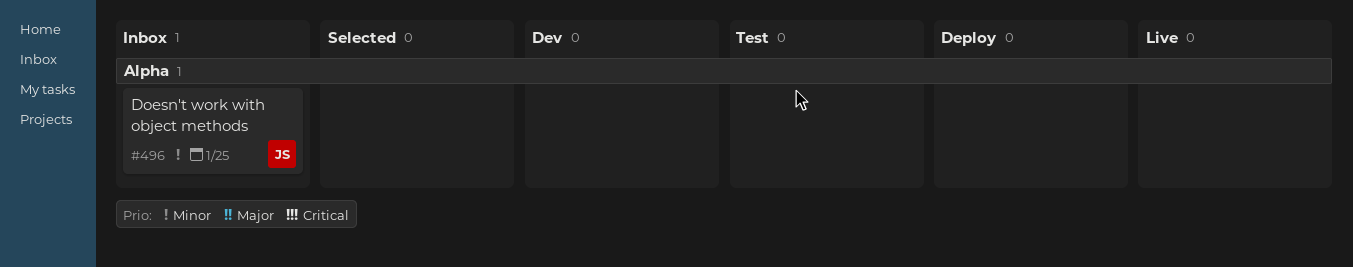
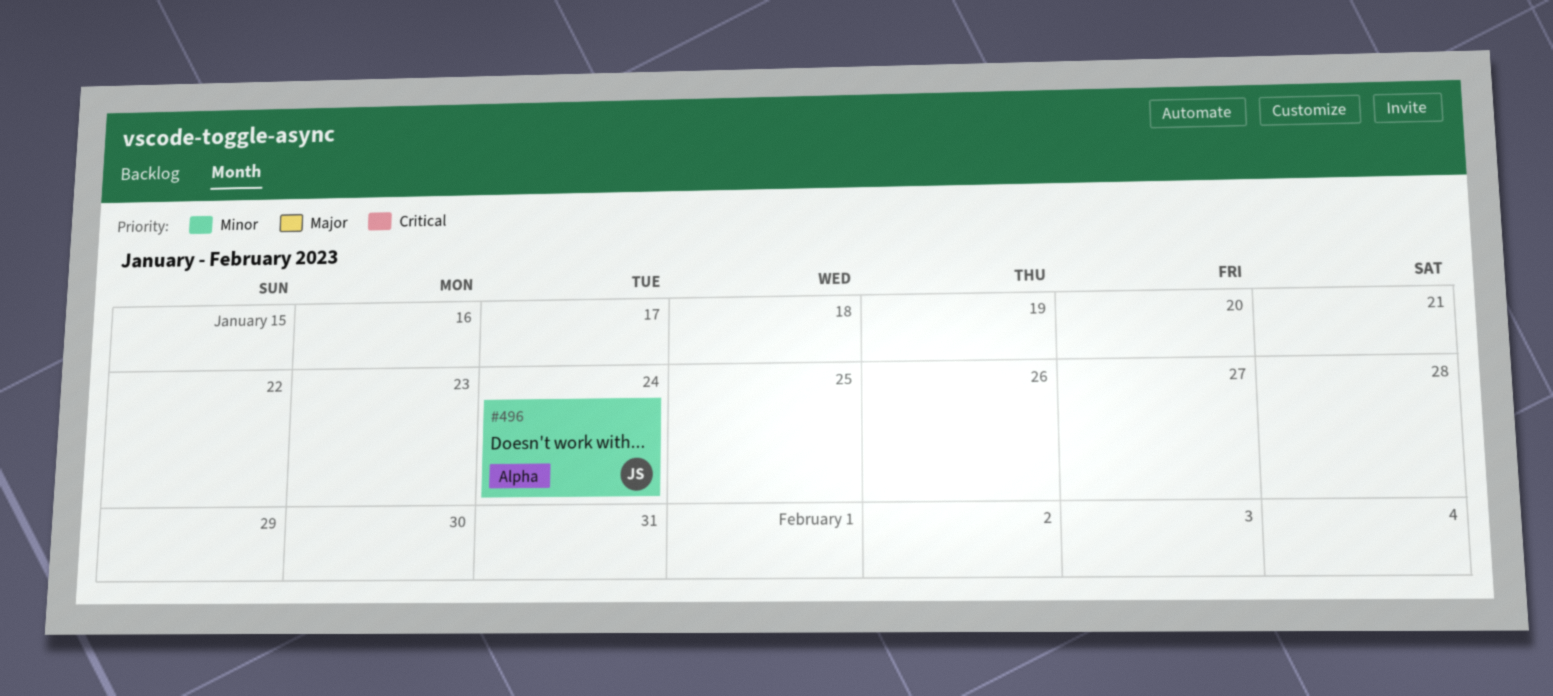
#496, due: Jan 25 -> Jan 24

